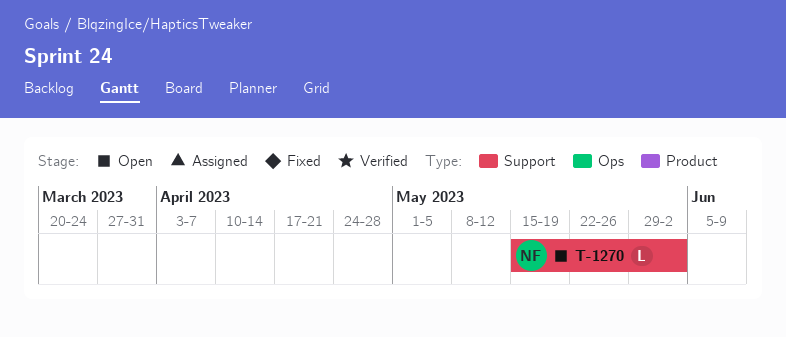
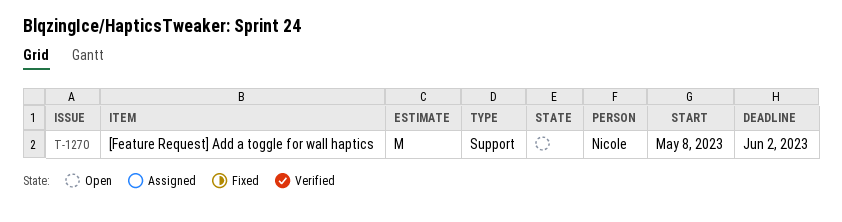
T-1270, estimate: L -> M
T-1270, start: May 15 -> May 8

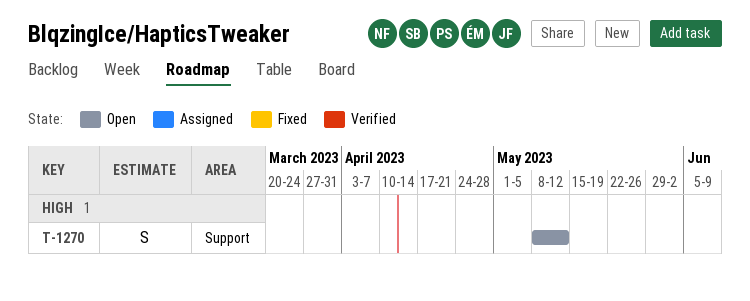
T-1270, estimate: M -> S
T-1270, due: Jun 2 -> May 12

